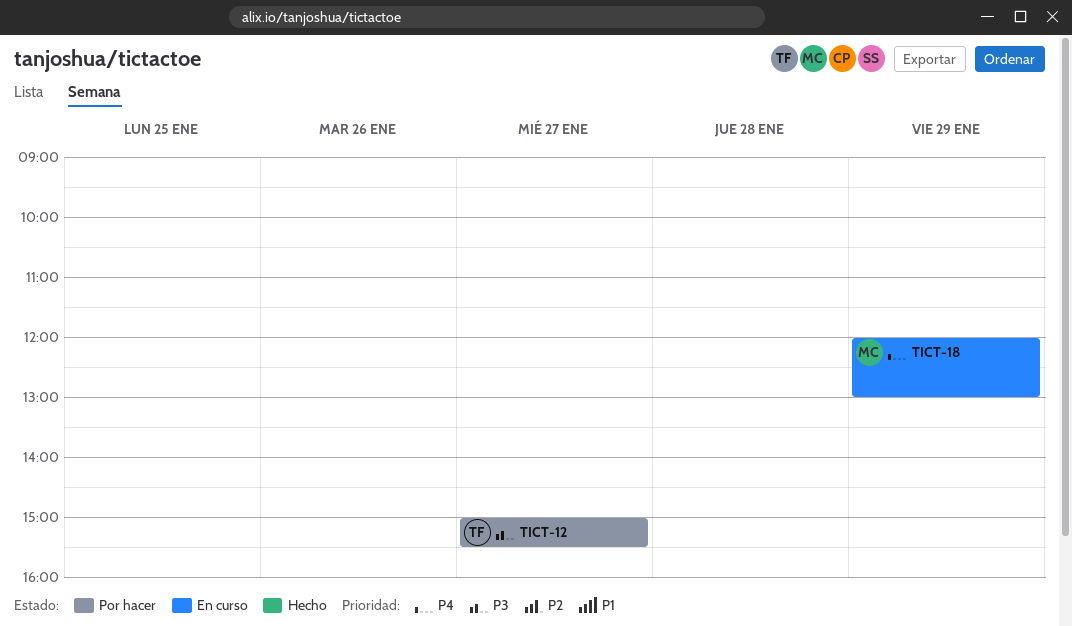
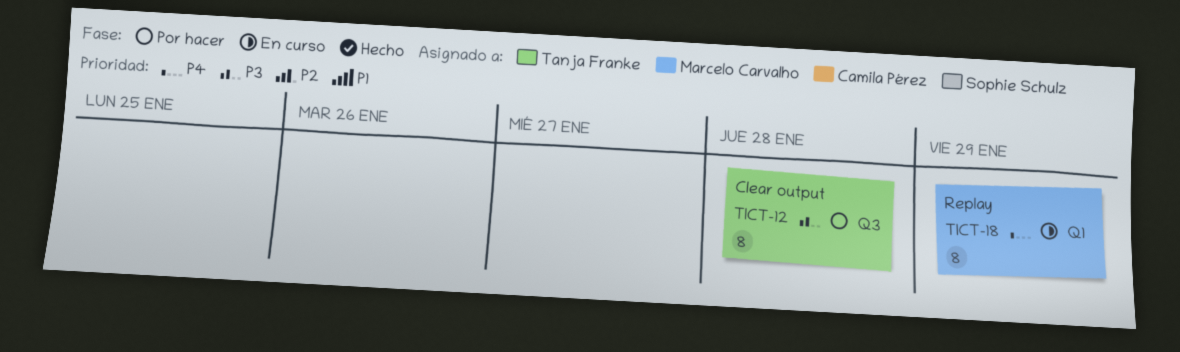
TICT-12, day: Jan 27 -> Jan 28

